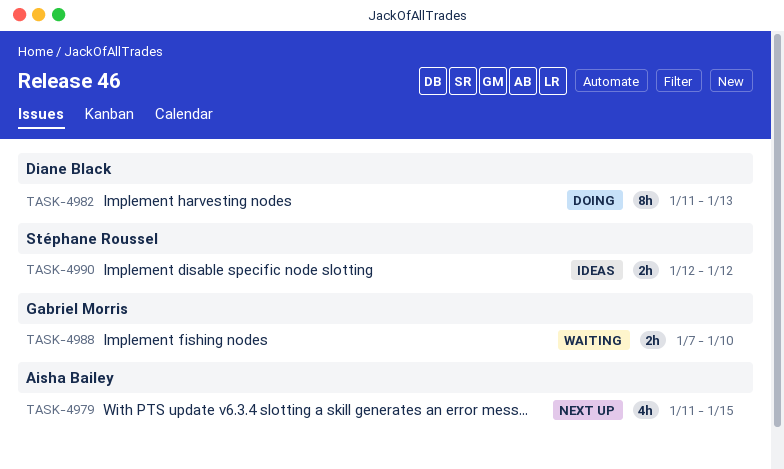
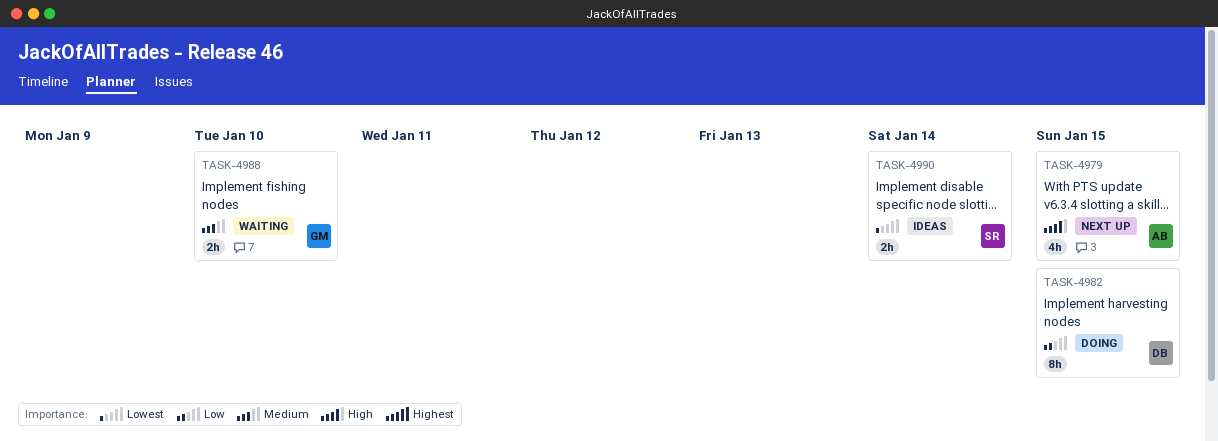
TASK-4982, due: Jan 13 -> Jan 15
TASK-4990, due: Jan 12 -> Jan 14

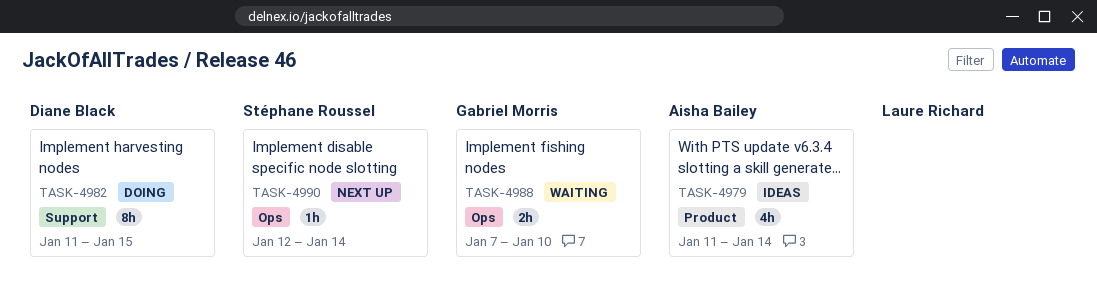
TASK-4979, status: Next up -> Ideas
TASK-4979, due: Jan 15 -> Jan 14
TASK-4990, status: Ideas -> Next up
TASK-4990, estimate: 2h -> 1h

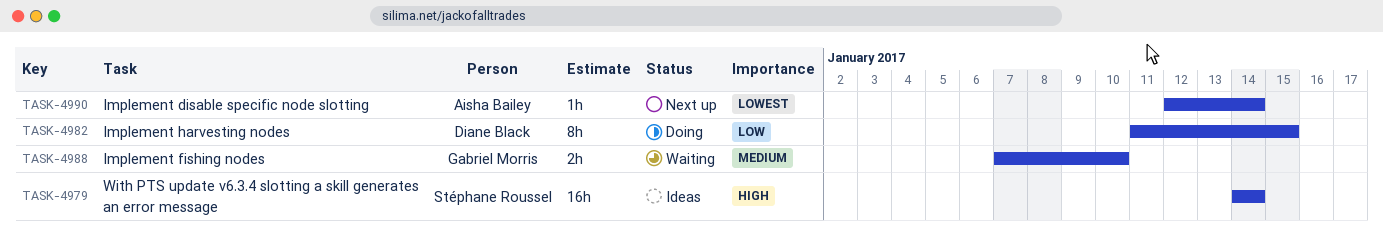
TASK-4979, owner: Aisha Bailey -> Stéphane Roussel
TASK-4979, estimate: 4h -> 16h
TASK-4979, start: Jan 11 -> Jan 14
TASK-4990, owner: Stéphane Roussel -> Aisha Bailey

